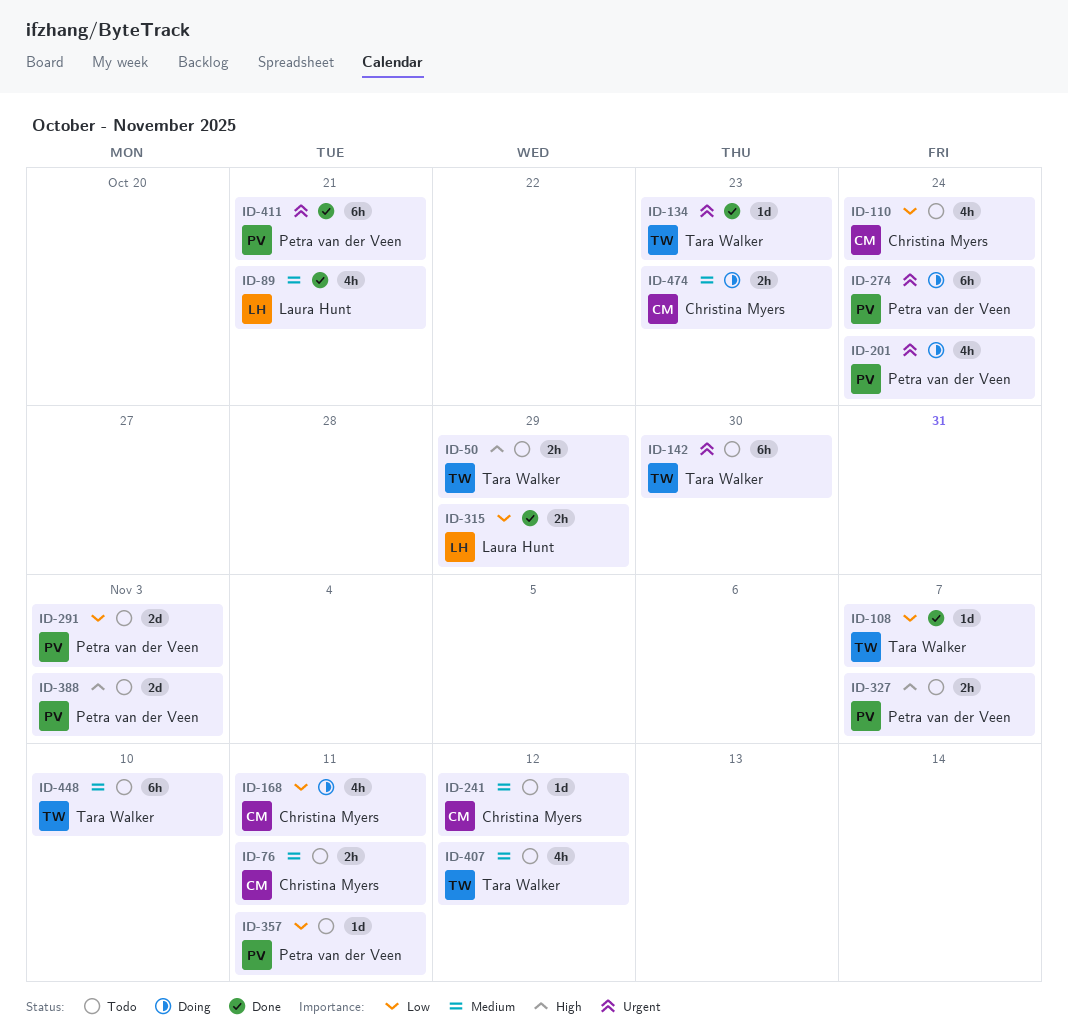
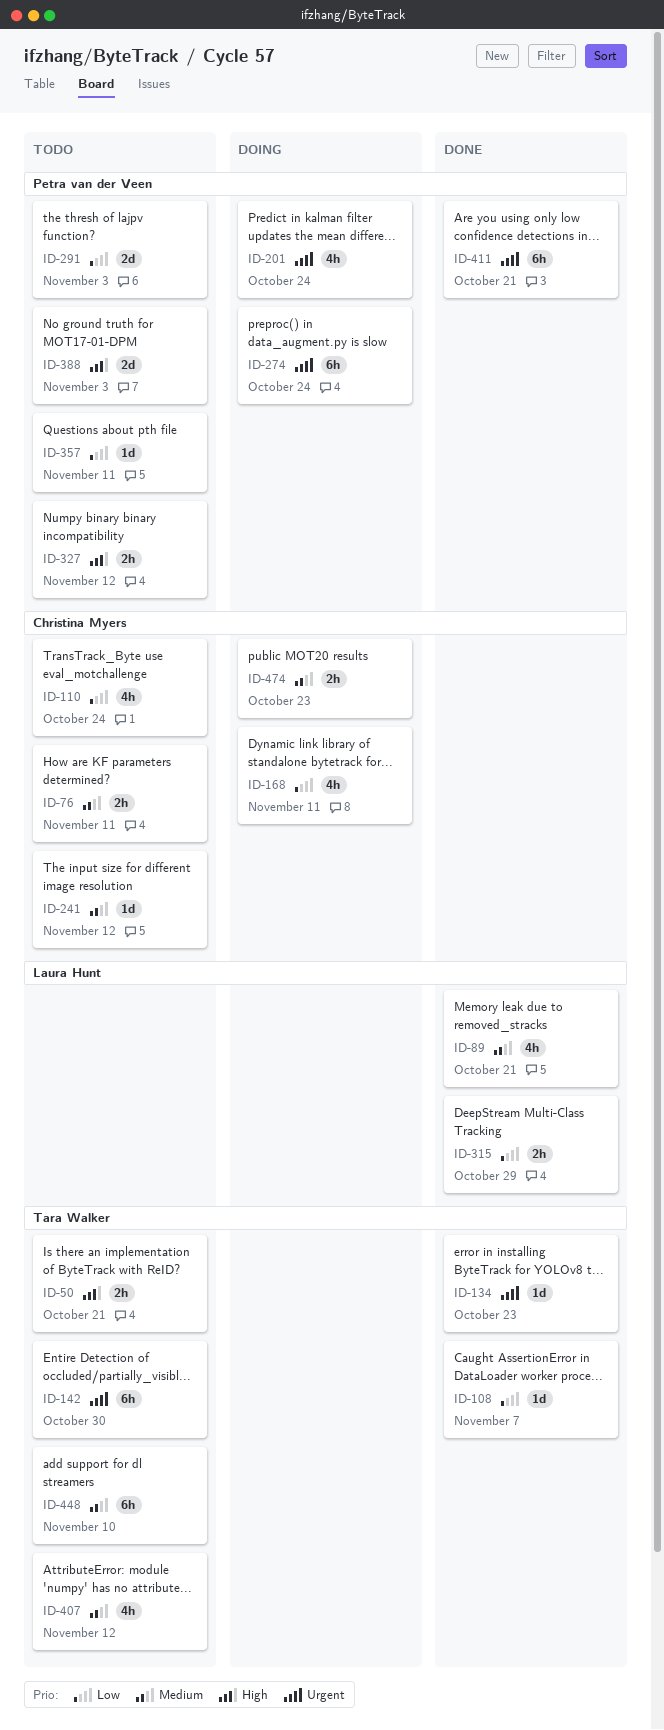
ID-50, due: Oct 29 -> Oct 21
ID-327, due: Nov 7 -> Nov 12

